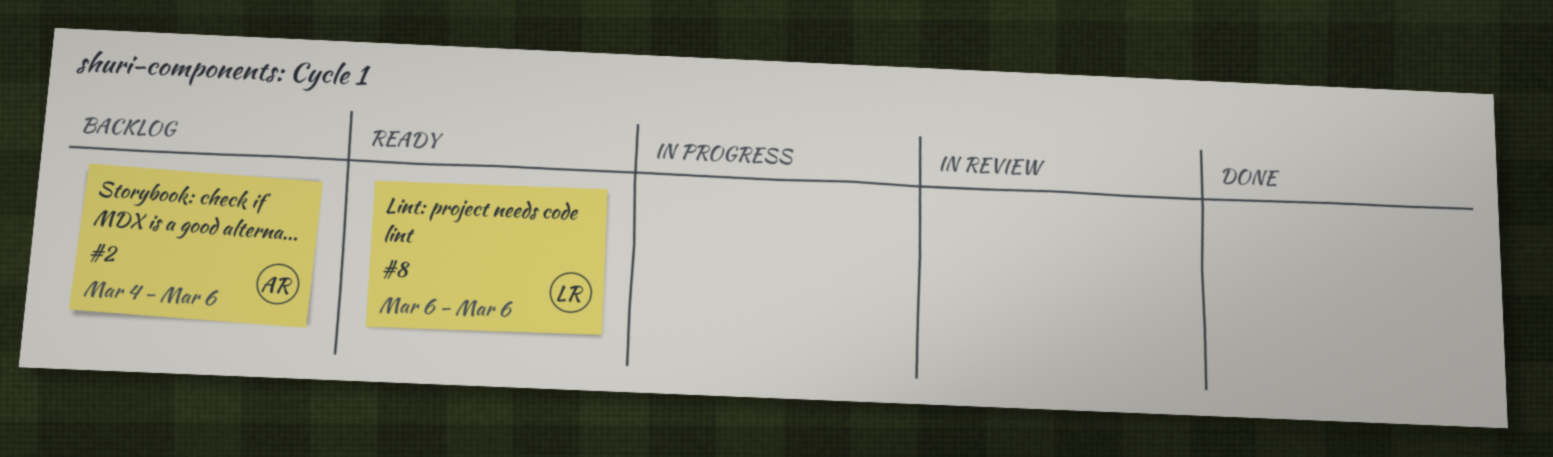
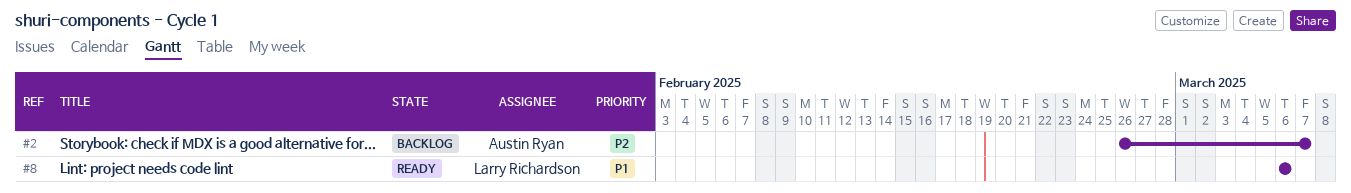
#2, start: Mar 4 -> Feb 26
#2, due: Mar 6 -> Mar 7

